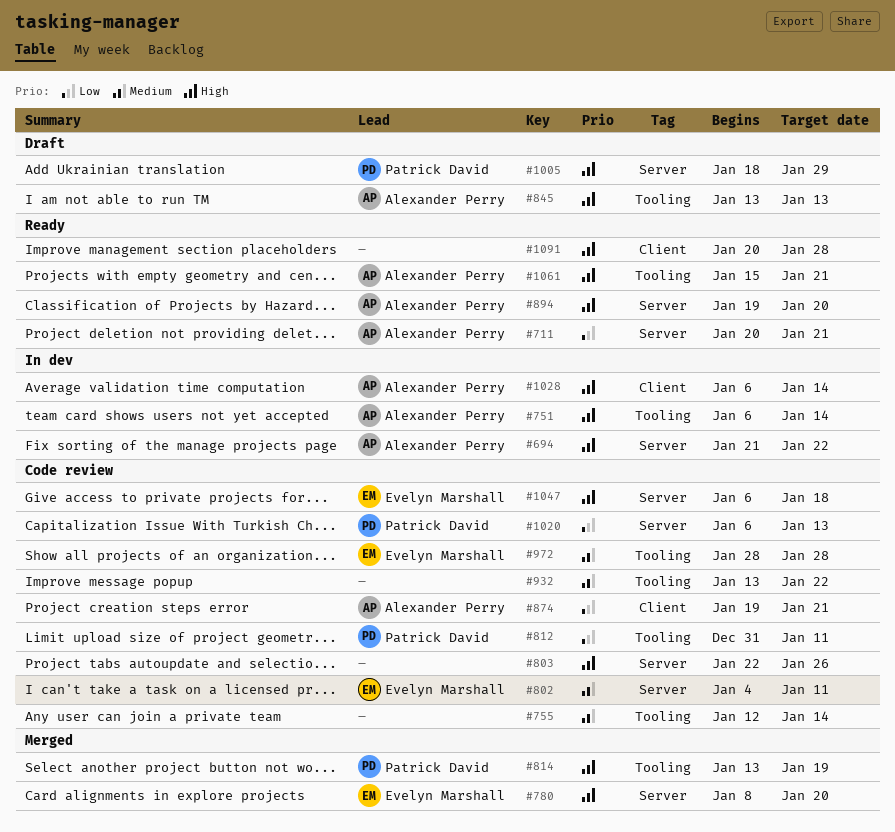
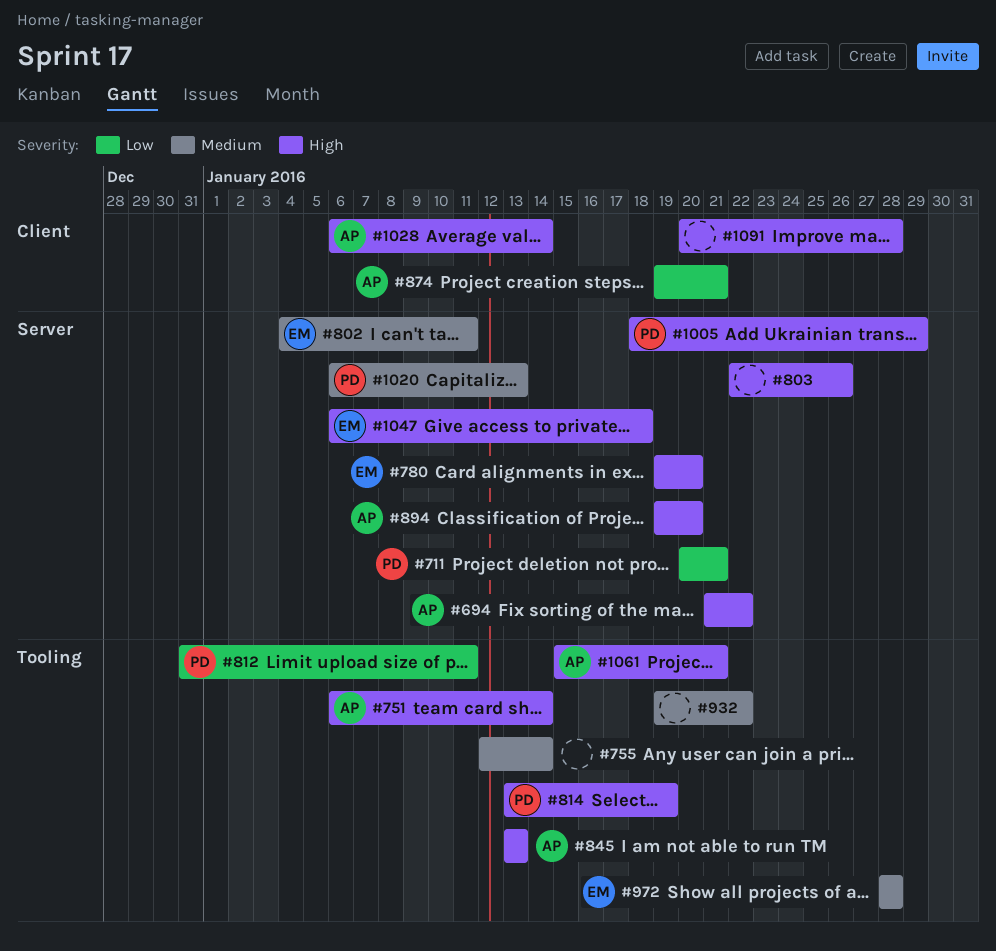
#711, owner: Alexander Perry -> Patrick David
#780, start: Jan 8 -> Jan 19
#932, start: Jan 13 -> Jan 19
#1020, priority: Low -> Medium

